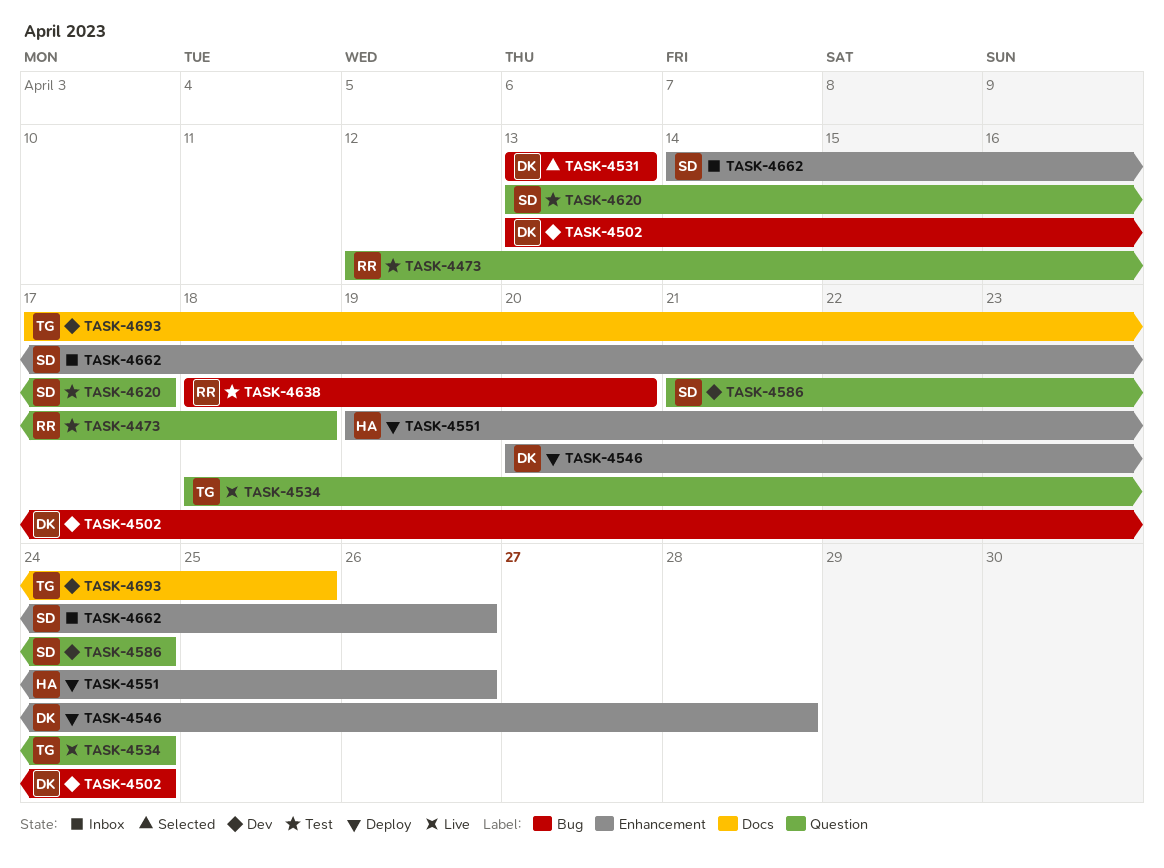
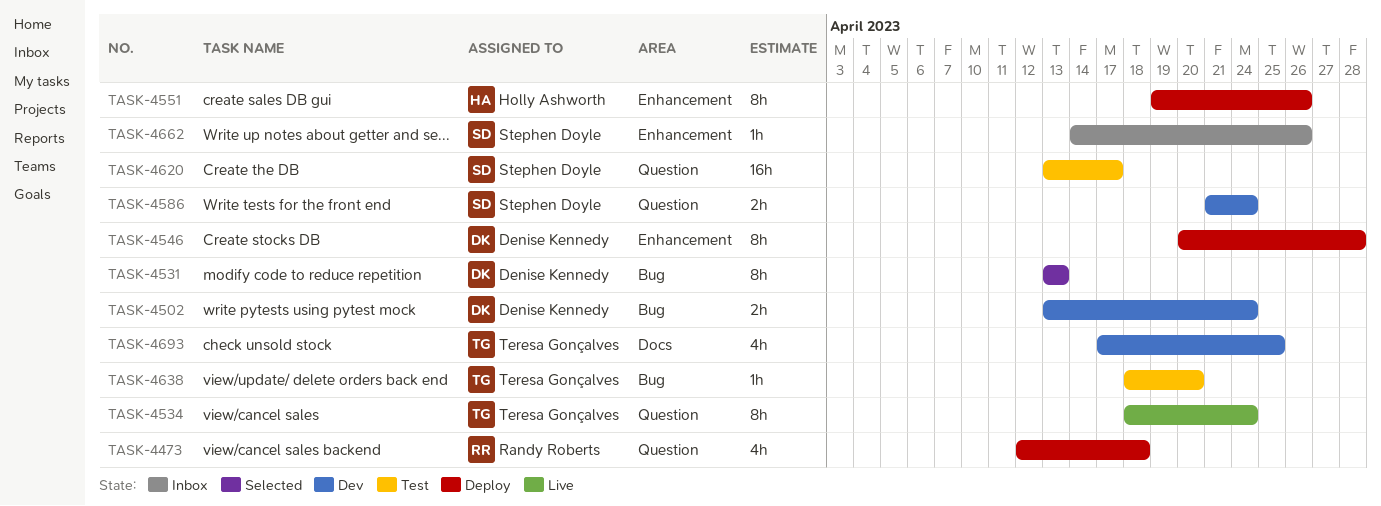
TASK-4473, status: Test -> Deploy
TASK-4638, owner: Randy Roberts -> Teresa Gonçalves

